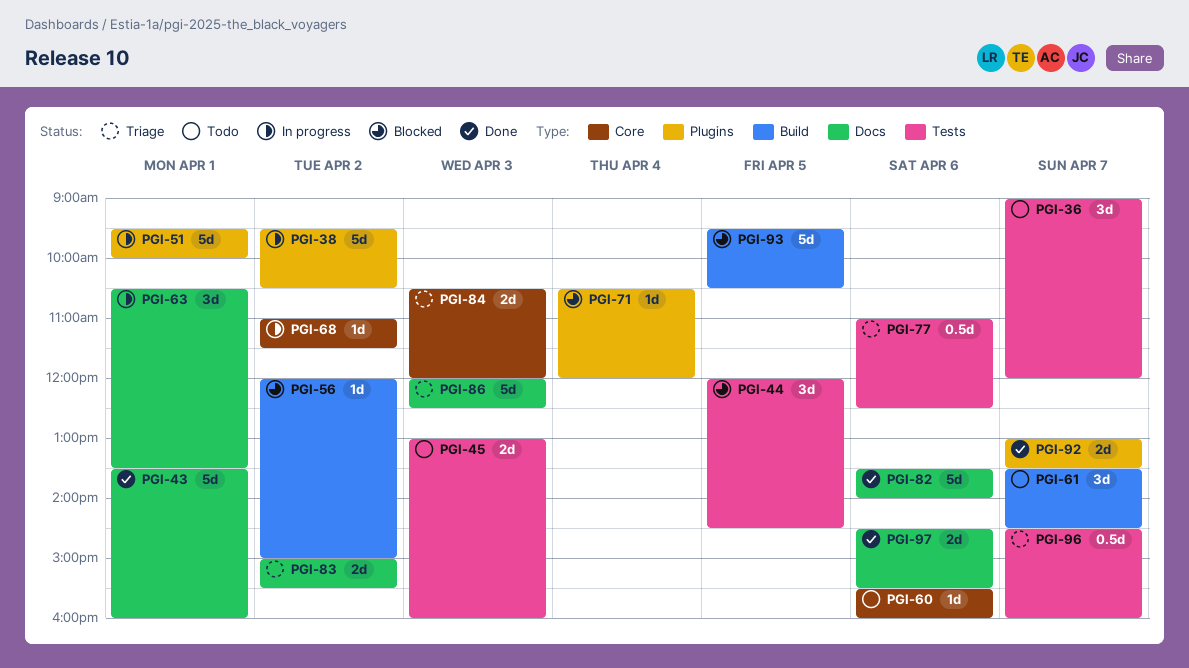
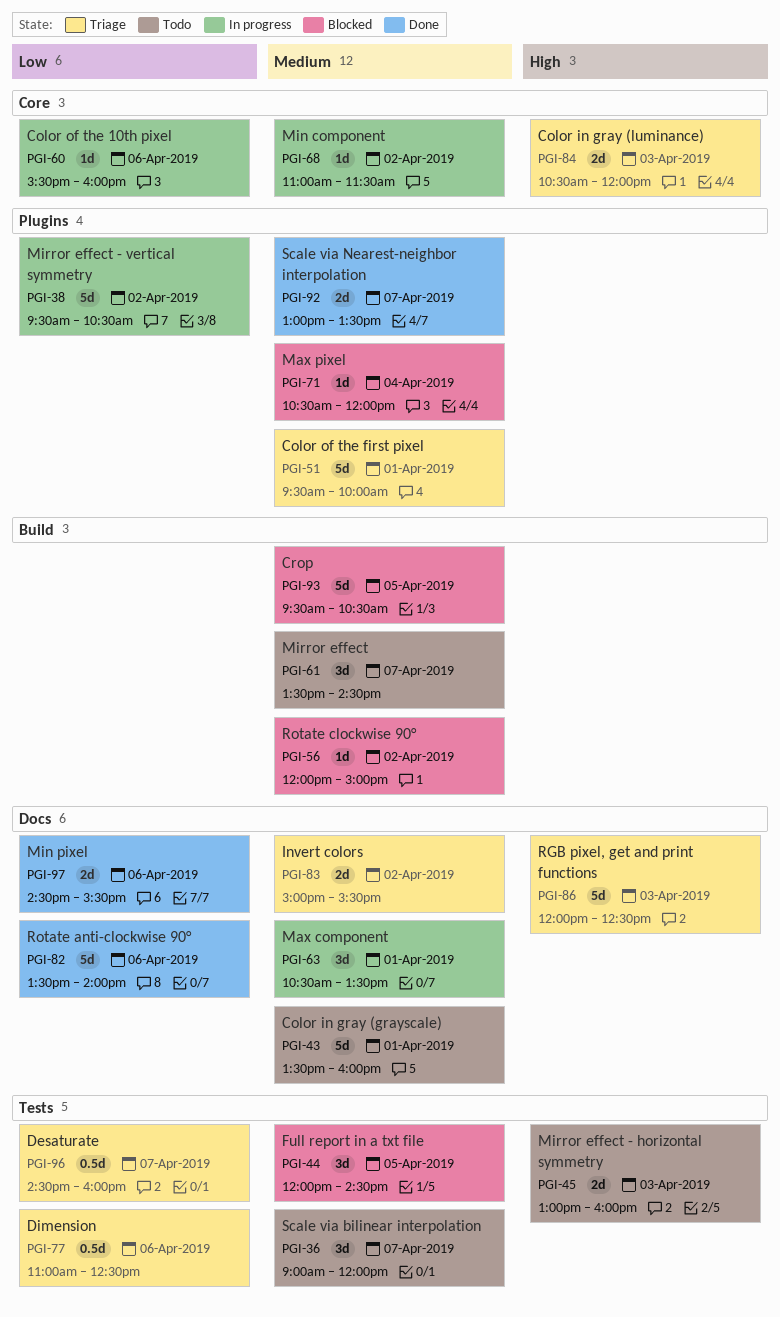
PGI-43, status: Done -> Todo
PGI-51, status: In progress -> Triage
PGI-60, status: Todo -> In progress

